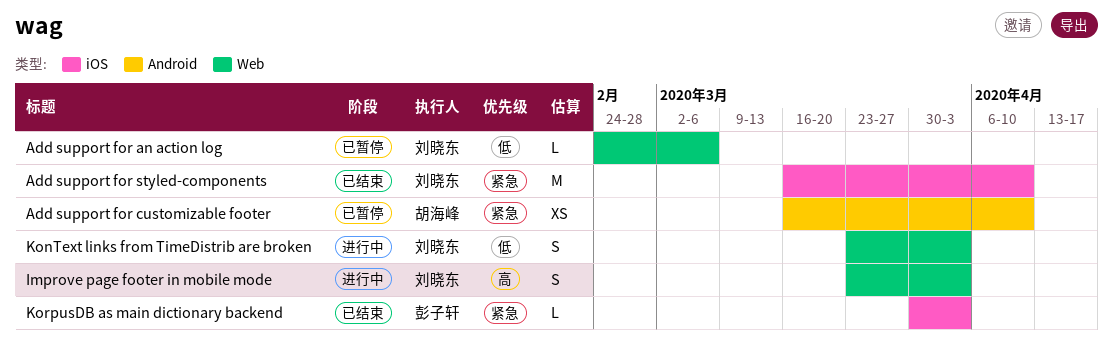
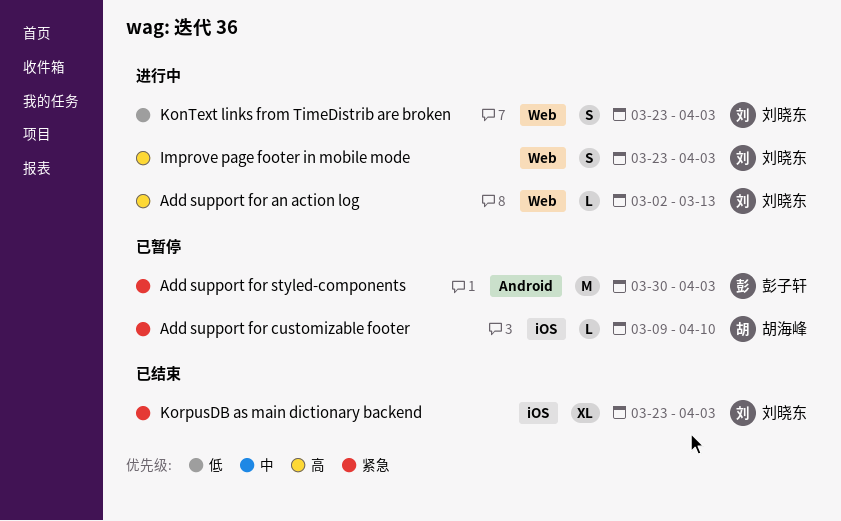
Add support for an action log, status: 已暂停 -> 进行中
Add support for an action log, priority: 低 -> 高
Add support for an action log, start: Feb 24 -> Mar 2
Add support for an action log, due: Mar 6 -> Mar 13
Add support for customizable footer, label: Android -> iOS
Add support for customizable footer, estimate: XS -> L
Add support for customizable footer, start: Mar 16 -> Mar 9
Add support for styled-components, status: 已结束 -> 已暂停
Add support for styled-components, owner: 刘晓东 -> 彭子轩
Add support for styled-components, label: iOS -> Android
Add support for styled-components, start: Mar 16 -> Mar 30
Add support for styled-components, due: Apr 10 -> Apr 3
KorpusDB as main dictionary backend, owner: 彭子轩 -> 刘晓东
KorpusDB as main dictionary backend, estimate: L -> XL
KorpusDB as main dictionary backend, start: Mar 30 -> Mar 23

